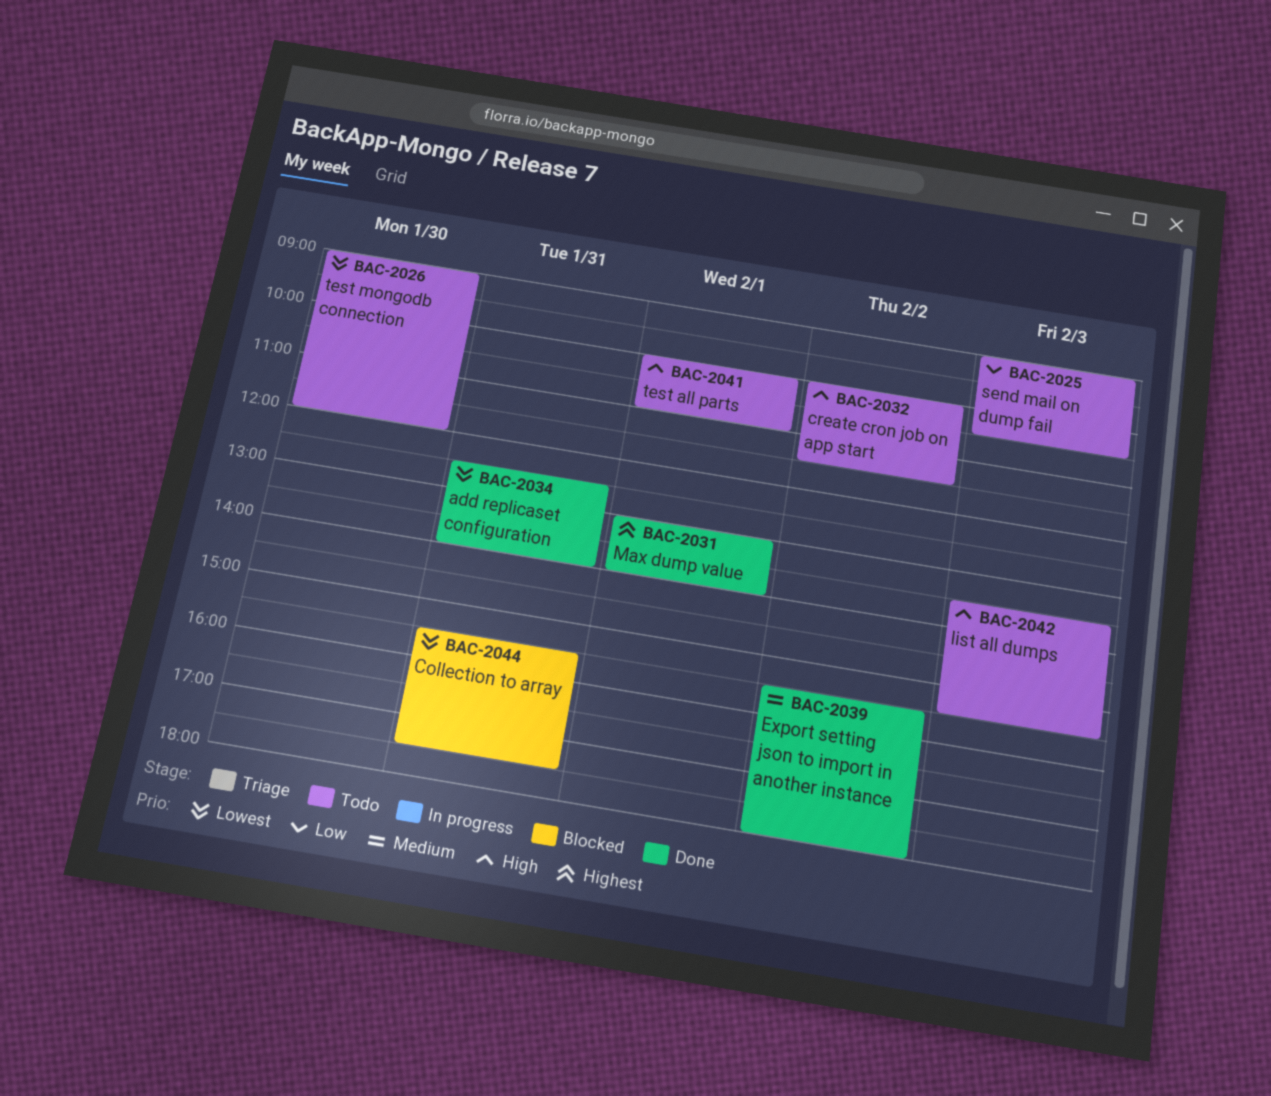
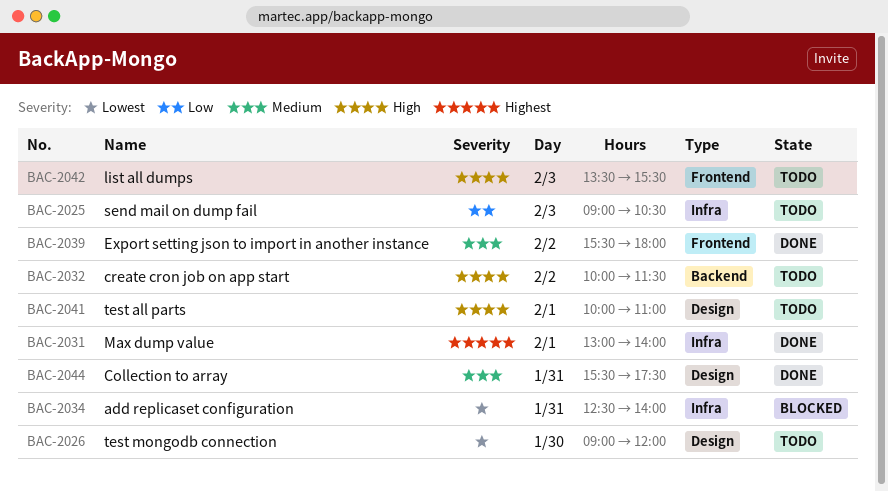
BAC-2034, status: Done -> Blocked
BAC-2044, status: Blocked -> Done
BAC-2044, priority: Lowest -> Medium

